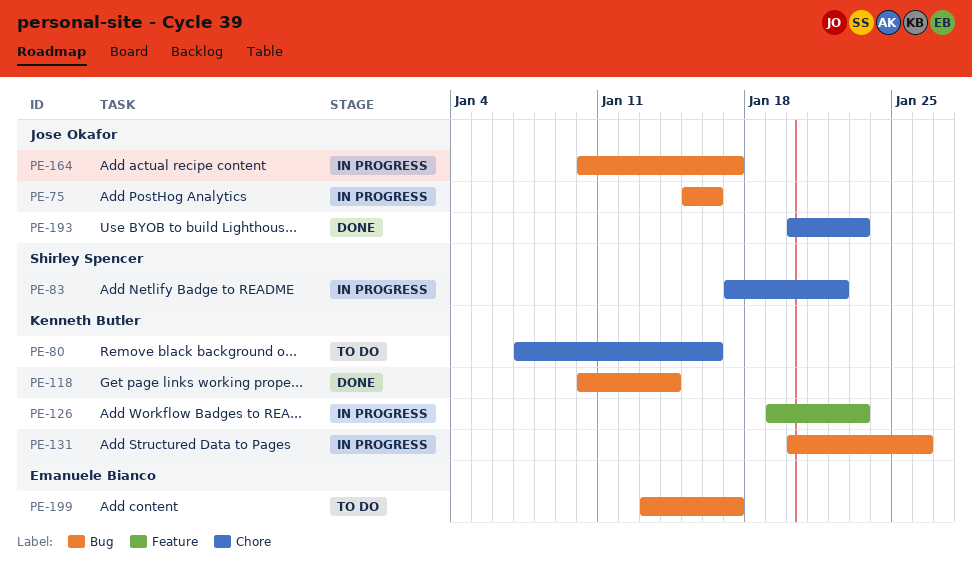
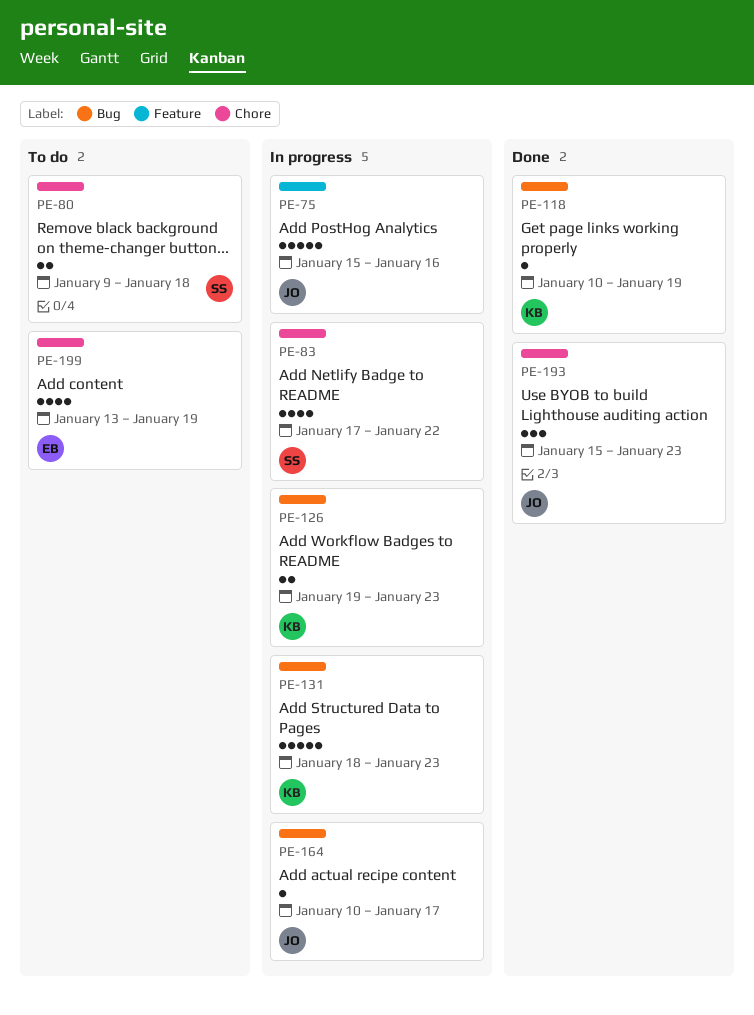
PE-75, label: Bug -> Feature
PE-80, owner: Kenneth Butler -> Shirley Spencer
PE-80, start: Jan 7 -> Jan 9
PE-80, due: Jan 16 -> Jan 18
PE-118, due: Jan 14 -> Jan 19
PE-126, label: Feature -> Bug
PE-131, start: Jan 20 -> Jan 18
PE-131, due: Jan 26 -> Jan 23
PE-193, start: Jan 20 -> Jan 15
PE-199, label: Bug -> Chore
PE-199, due: Jan 17 -> Jan 19

